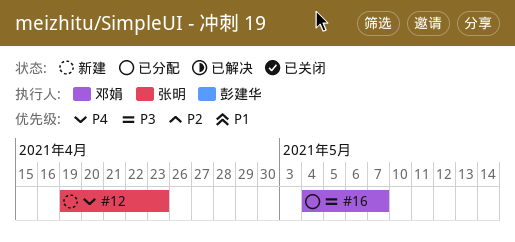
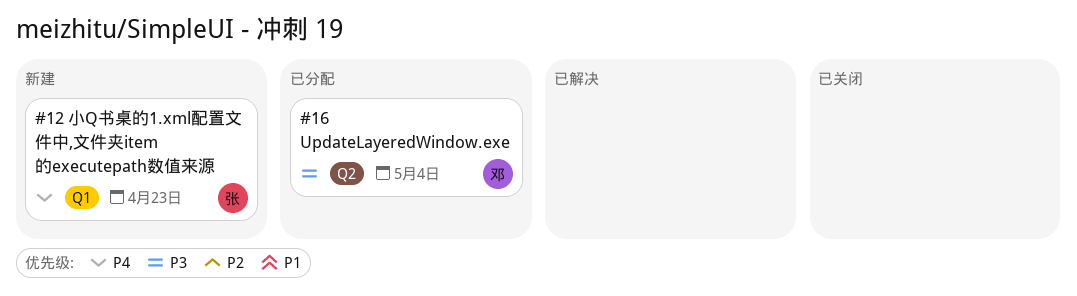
#16, due: May 7 -> May 4

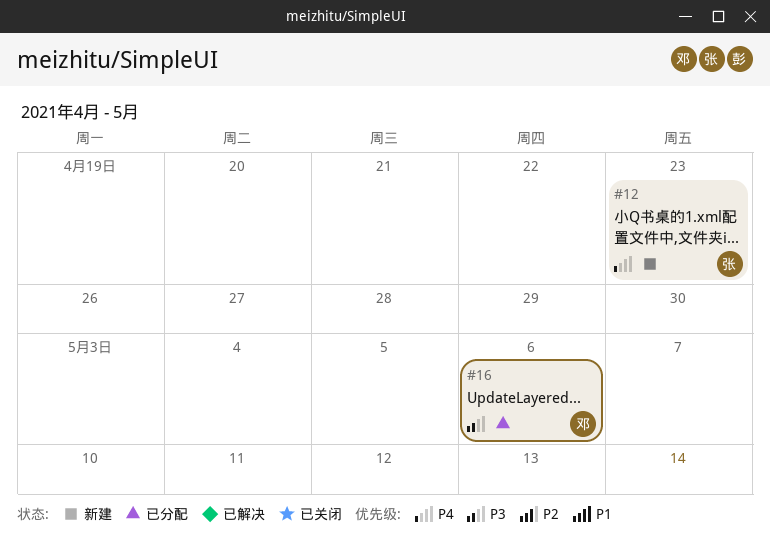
#16, due: May 4 -> May 6

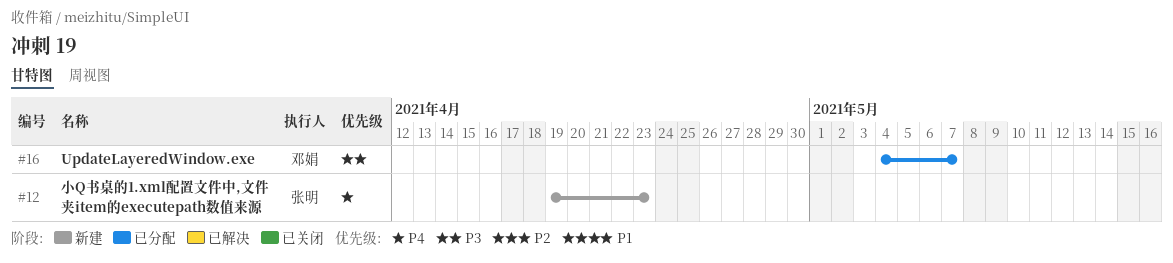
#16, due: May 6 -> May 7

